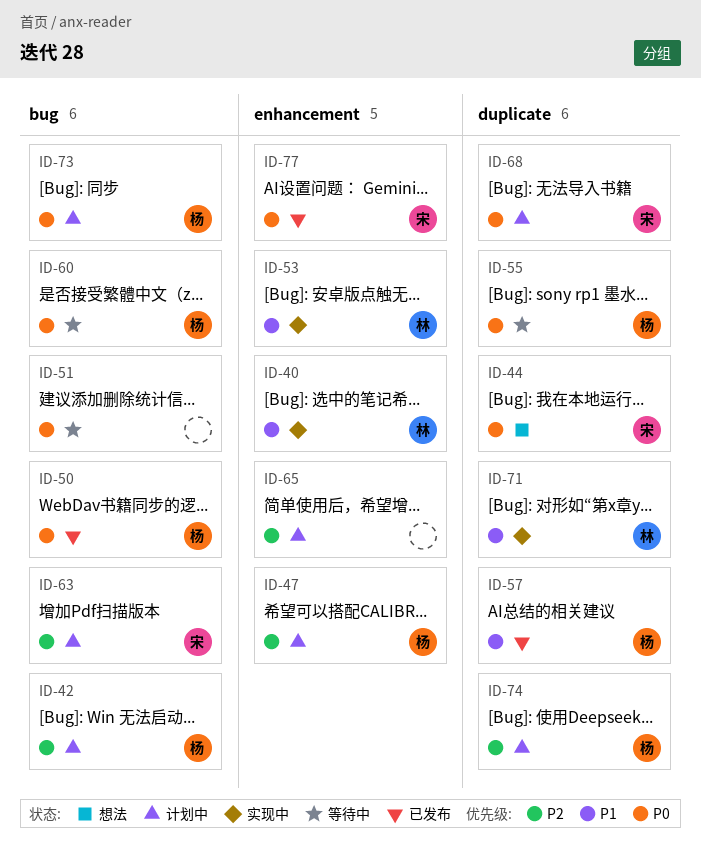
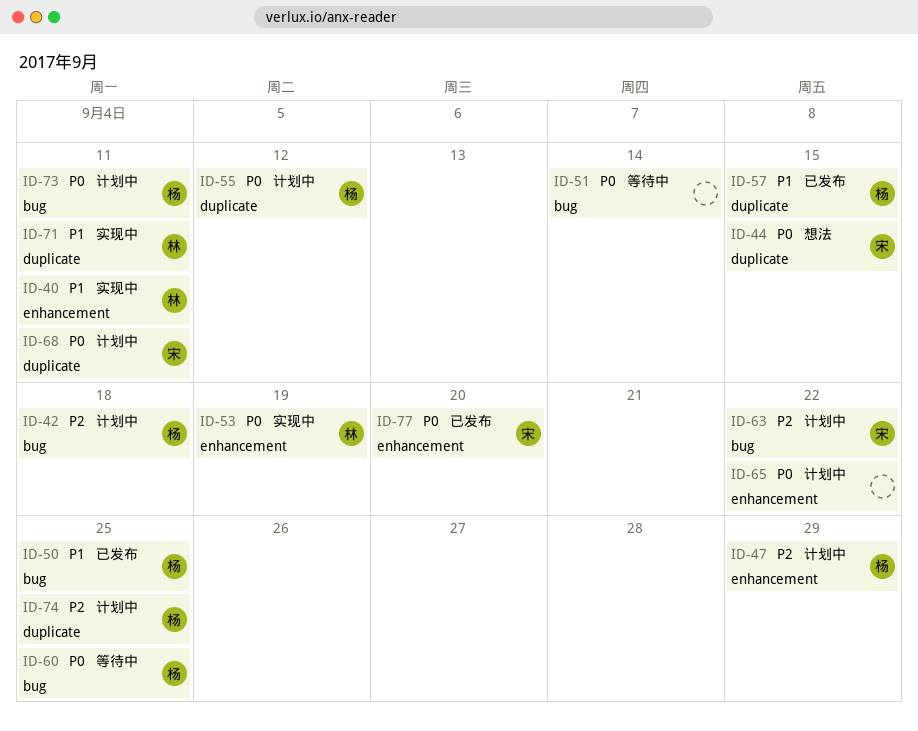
ID-50, priority: P0 -> P1
ID-53, priority: P1 -> P0
ID-55, status: 等待中 -> 计划中
ID-65, priority: P2 -> P0

